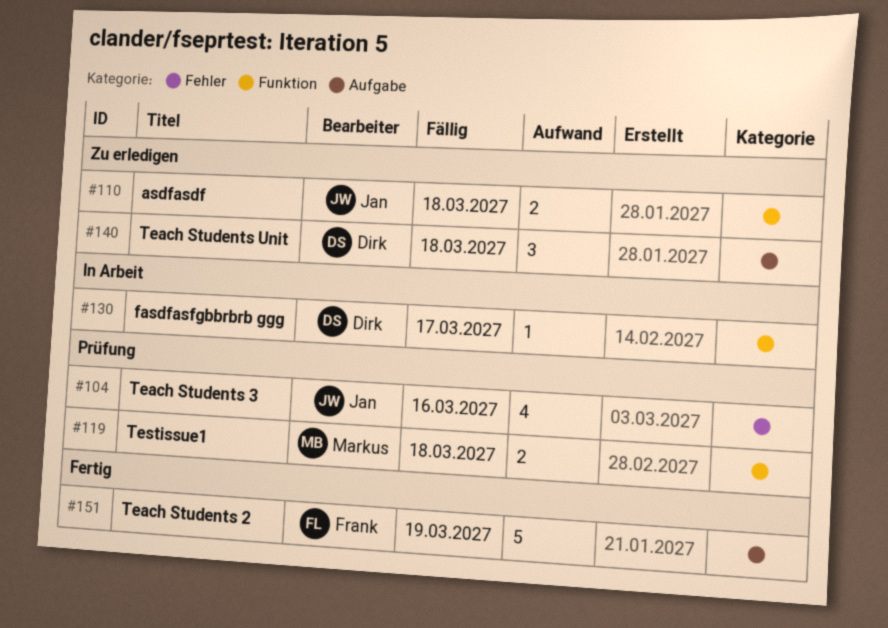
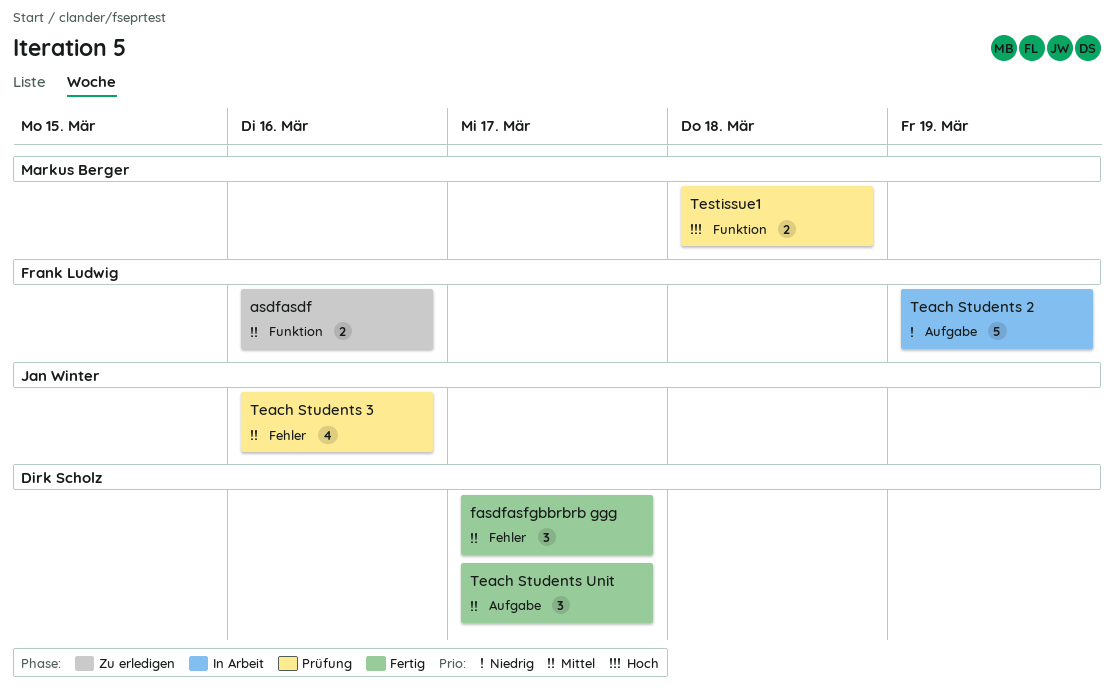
asdfasdf, owner: Jan Winter -> Frank Ludwig
asdfasdf, due: Mar 18 -> Mar 16
fasdfasfgbbrbrb ggg, status: In Arbeit -> Fertig
fasdfasfgbbrbrb ggg, label: Funktion -> Fehler
fasdfasfgbbrbrb ggg, estimate: 1 -> 3
Teach Students 2, status: Fertig -> In Arbeit
Teach Students Unit, status: Zu erledigen -> Fertig
Teach Students Unit, due: Mar 18 -> Mar 17

